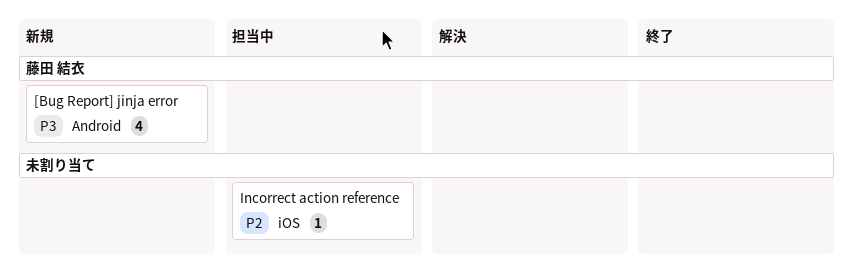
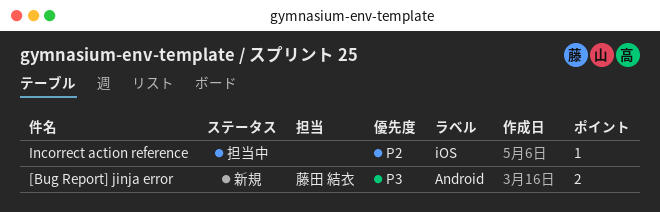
[Bug Report] jinja error, estimate: 4 -> 2

